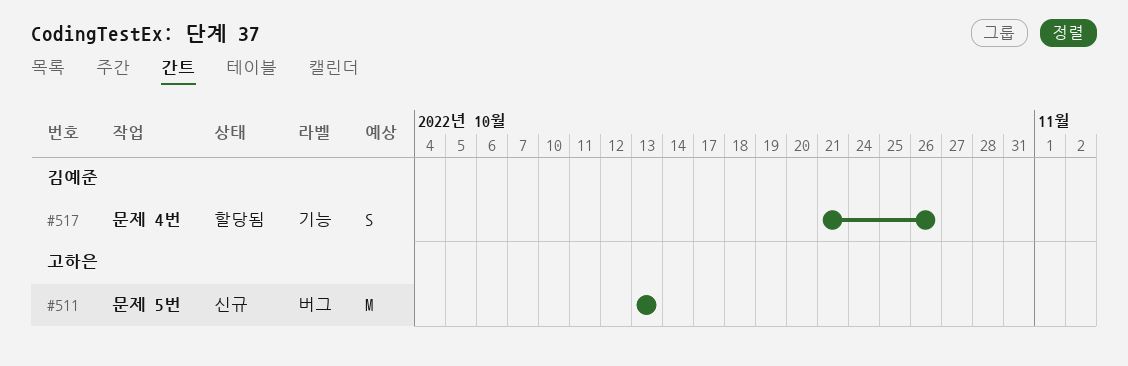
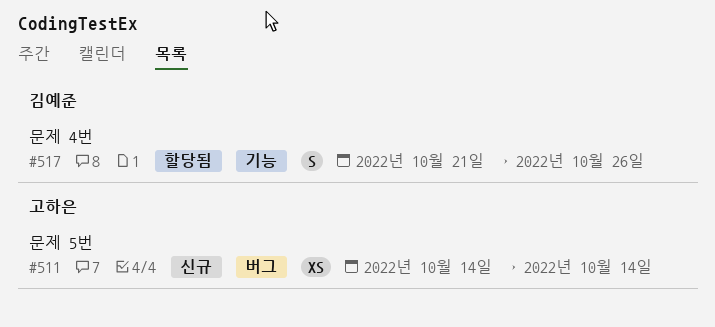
#511, estimate: M -> XS
#511, start: Oct 13 -> Oct 14
#511, due: Oct 13 -> Oct 14

